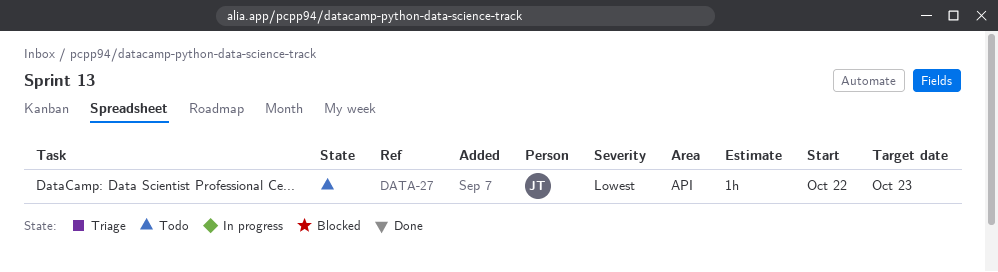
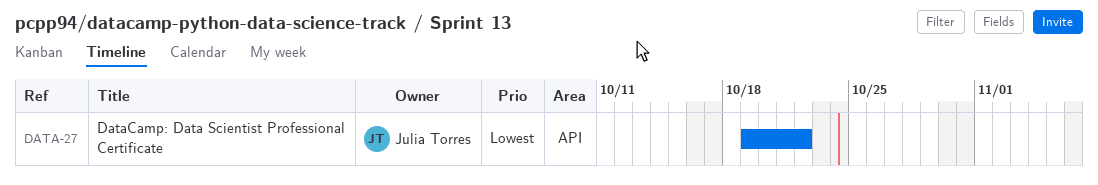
DATA-27, start: Oct 22 -> Oct 19
DATA-27, due: Oct 23 -> Oct 22

